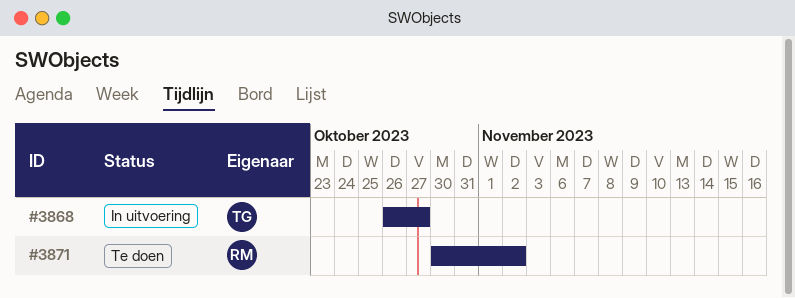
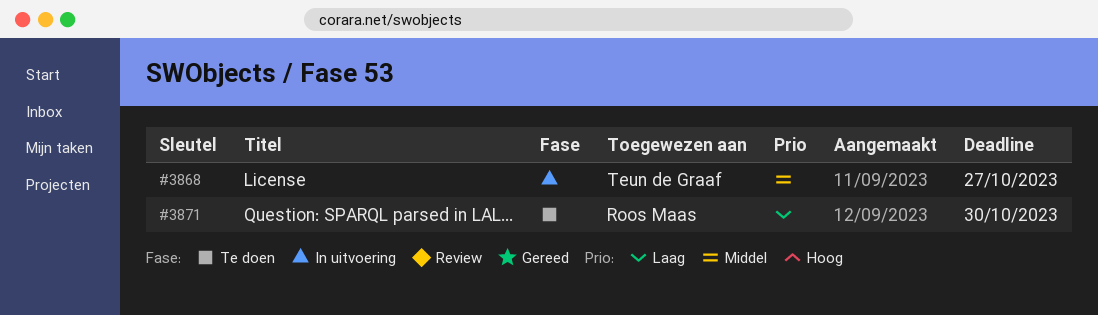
#3871, due: Nov 2 -> Oct 30

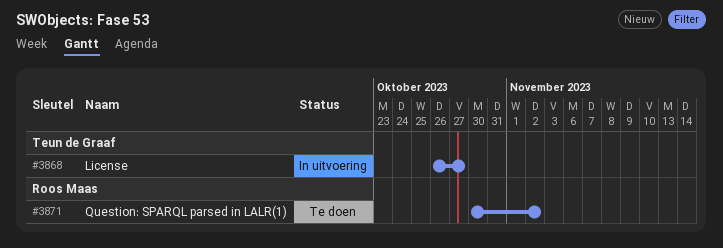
#3871, due: Oct 30 -> Nov 2

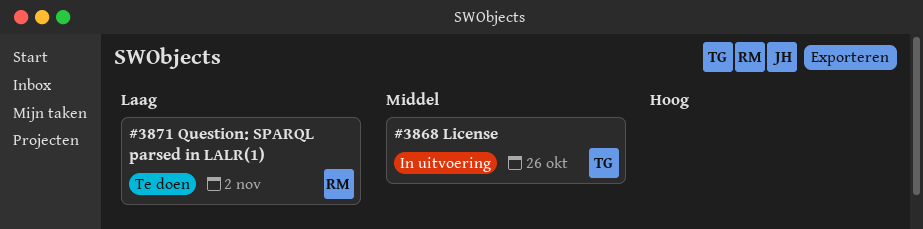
#3868, due: Oct 27 -> Oct 26

